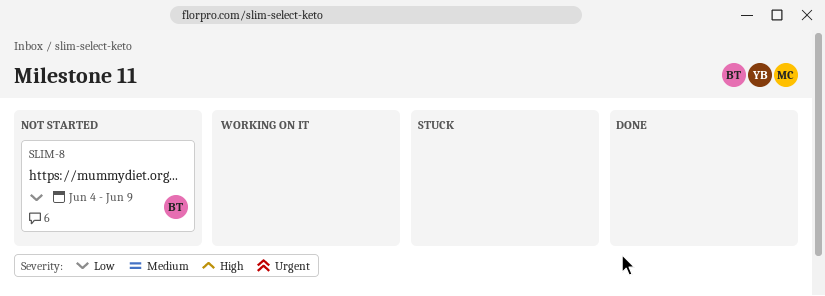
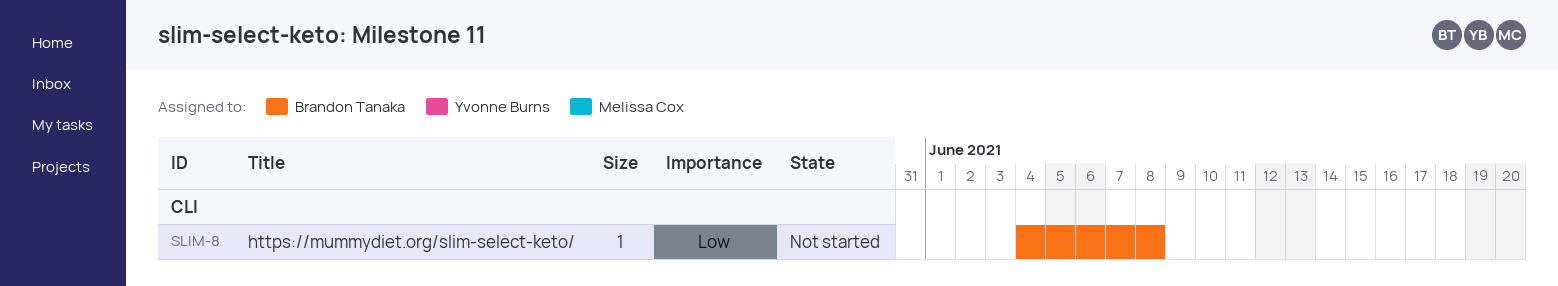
SLIM-8, due: Jun 9 -> Jun 8

